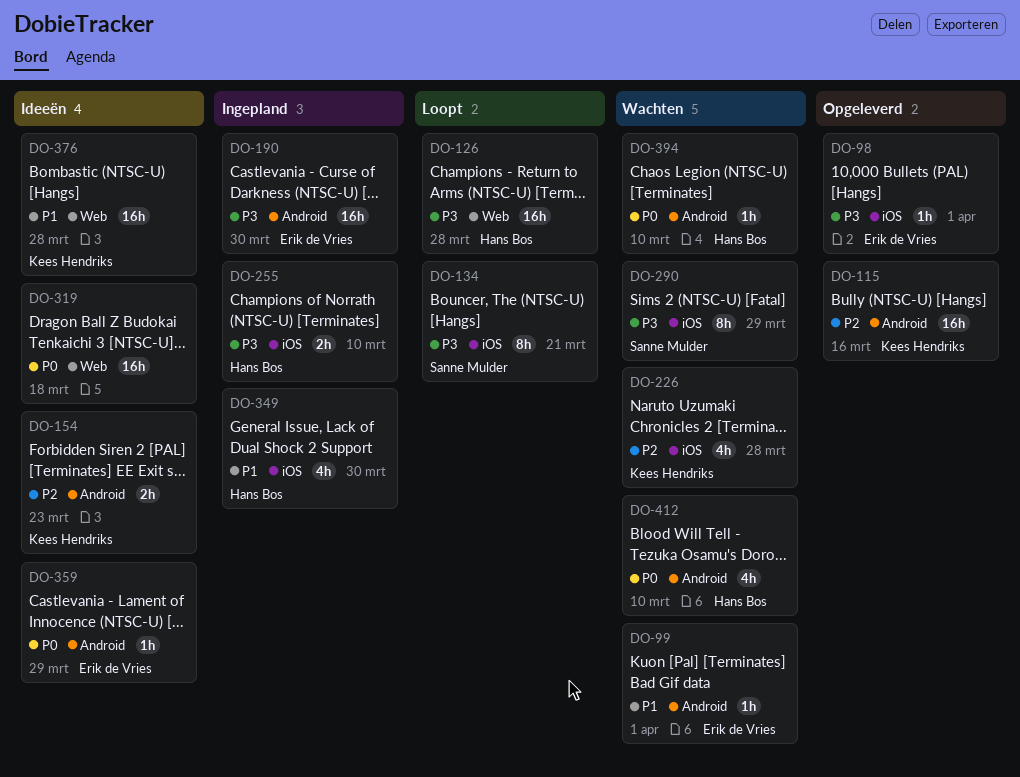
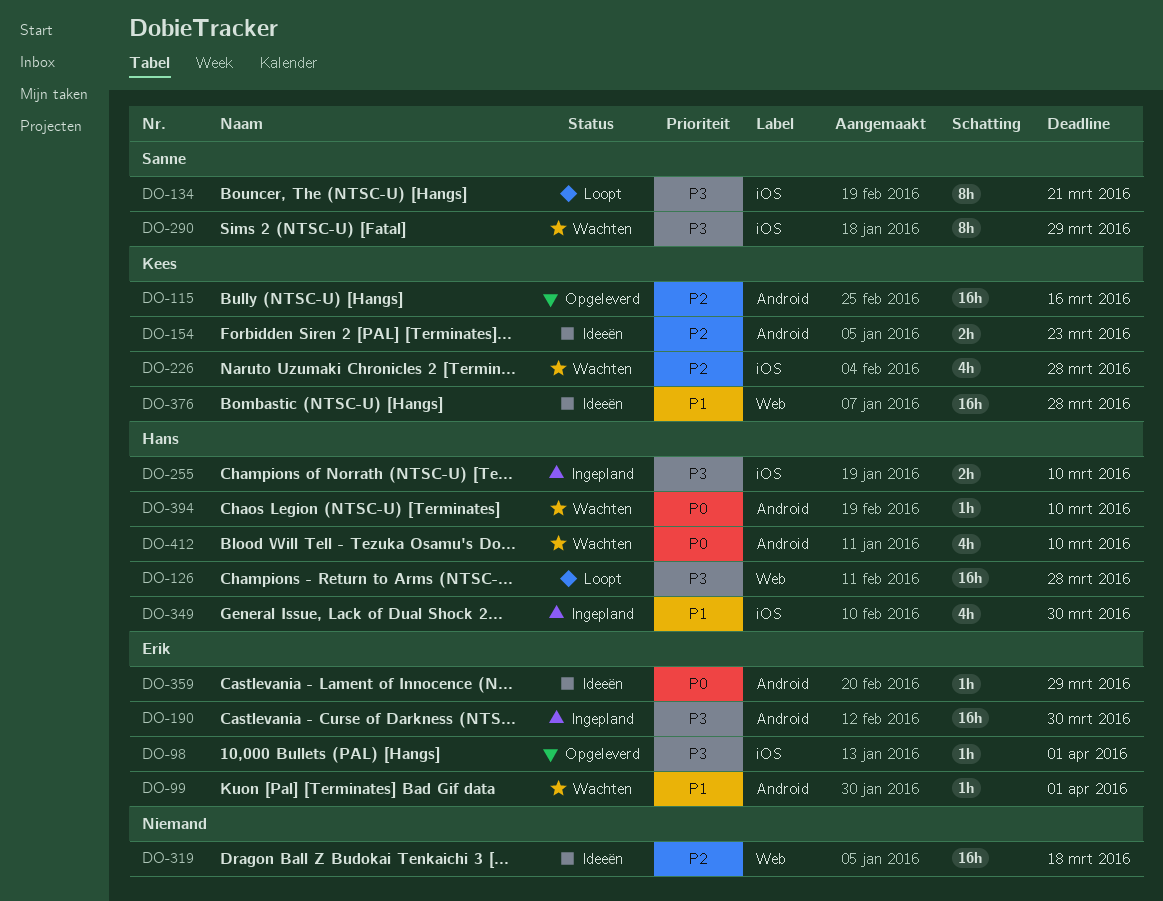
DO-319, priority: P0 -> P2

